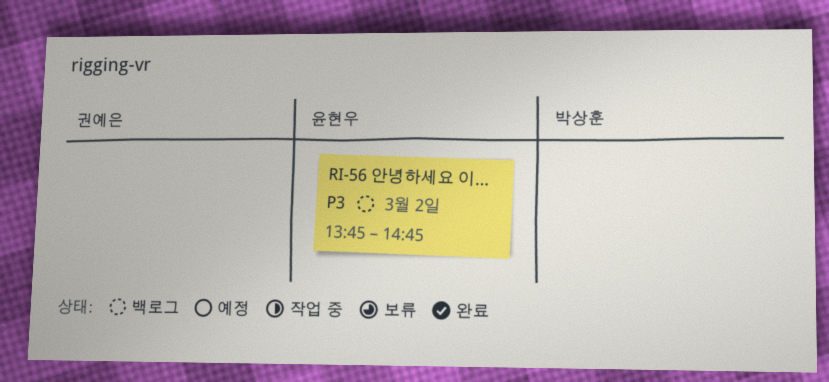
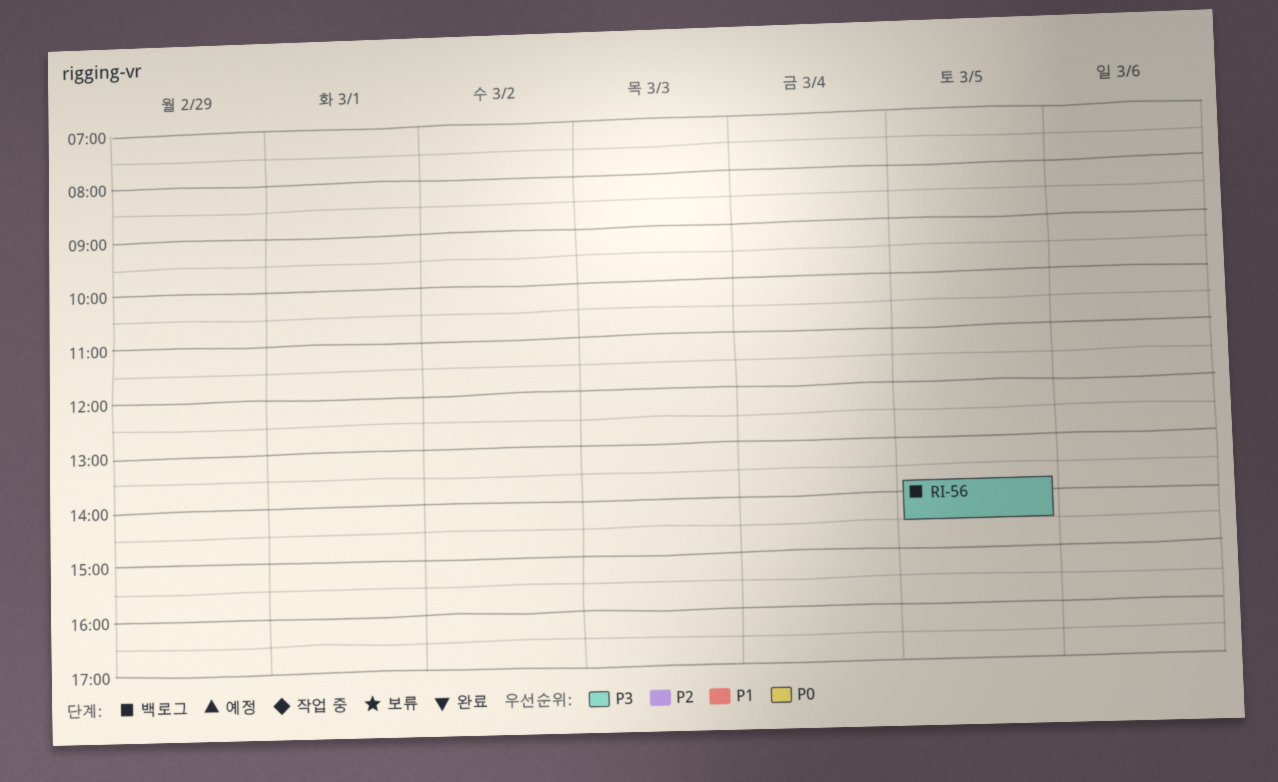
RI-56, day: Mar 2 -> Mar 5
RI-56, ends: 14:45 -> 14:30

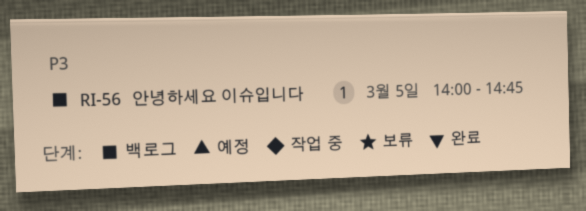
RI-56, begins: 13:45 -> 14:00
RI-56, ends: 14:30 -> 14:45

